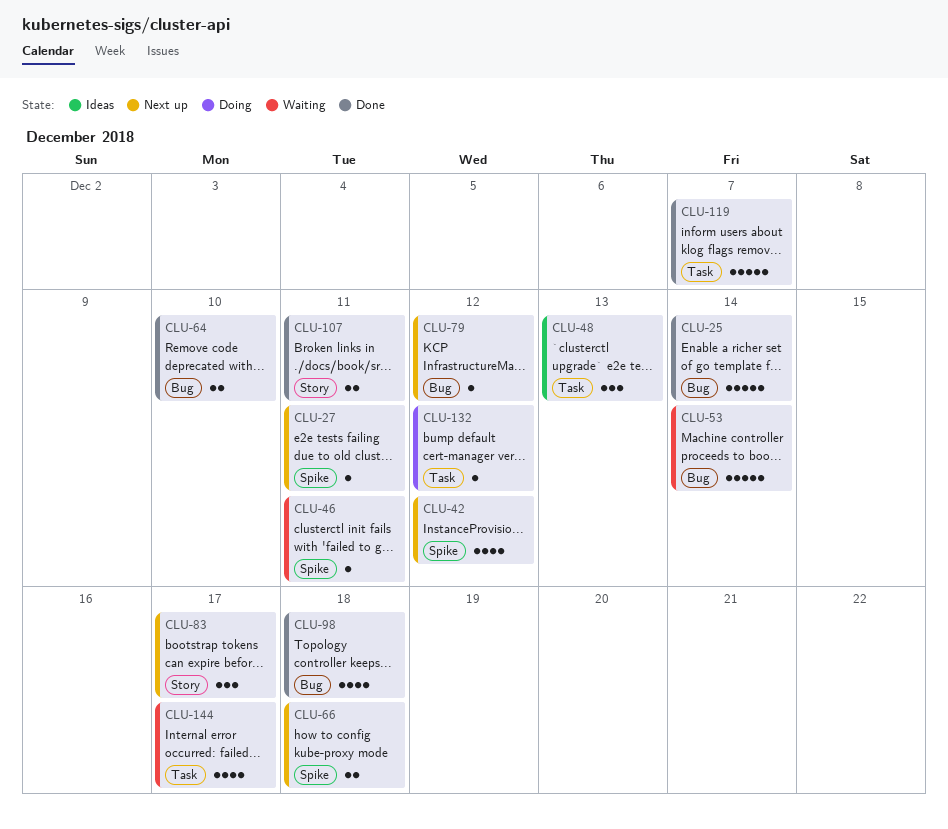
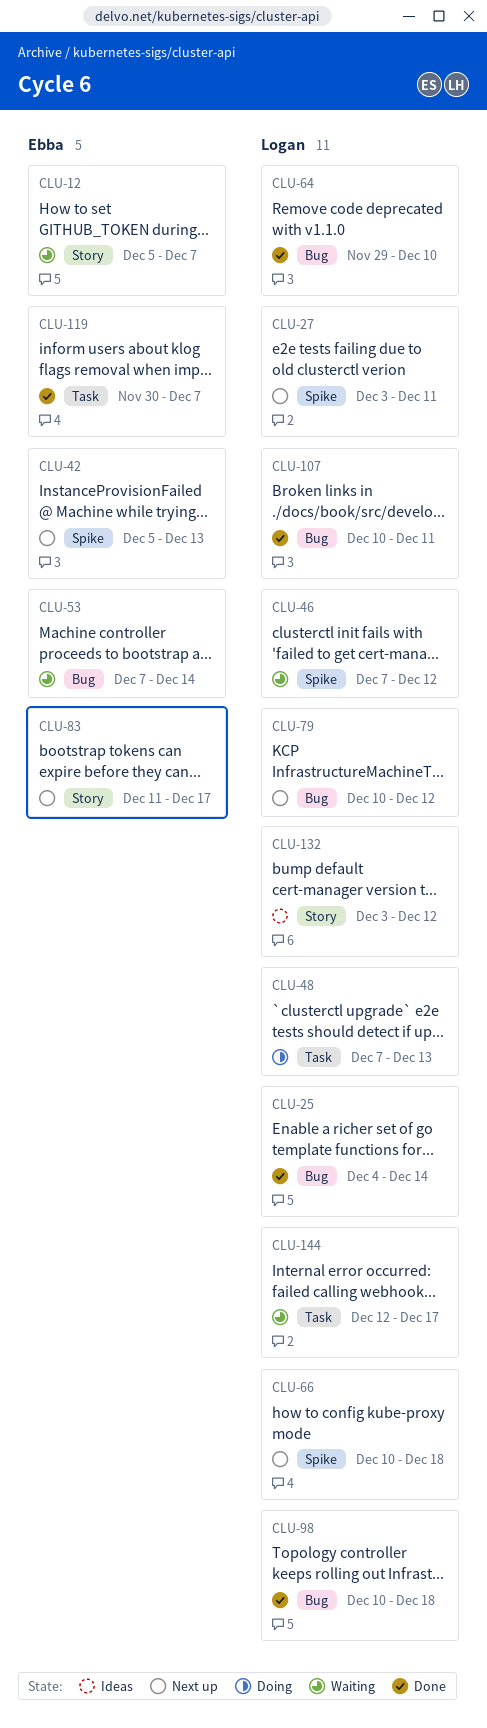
CLU-12: none -> present
CLU-42, due: Dec 12 -> Dec 13
CLU-46, due: Dec 11 -> Dec 12
CLU-48, status: Ideas -> Doing
CLU-107, label: Story -> Bug
CLU-132, status: Doing -> Ideas
CLU-132, label: Task -> Story

